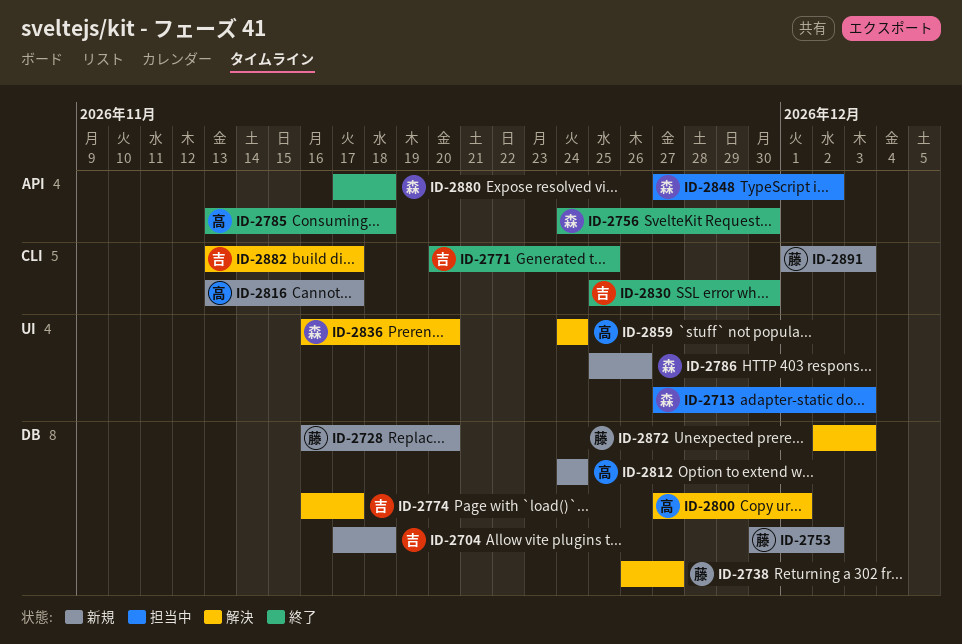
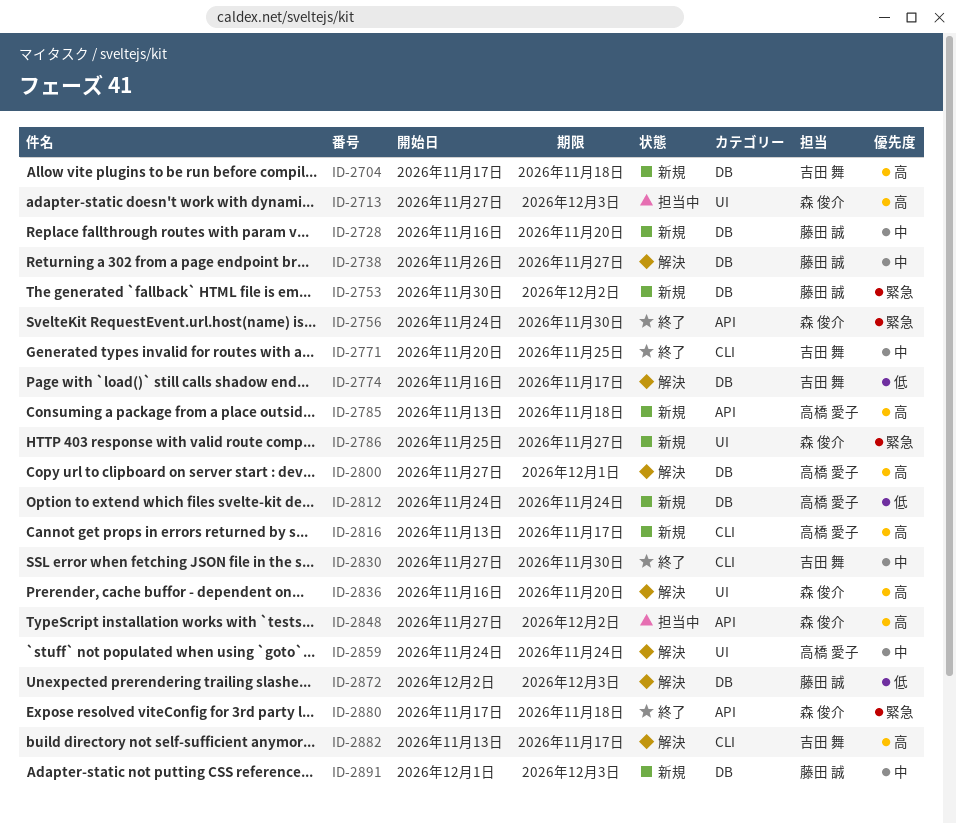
ID-2785, status: 終了 -> 新規
ID-2786, due: Nov 26 -> Nov 27
ID-2830, start: Nov 25 -> Nov 27
ID-2891, label: CLI -> DB

